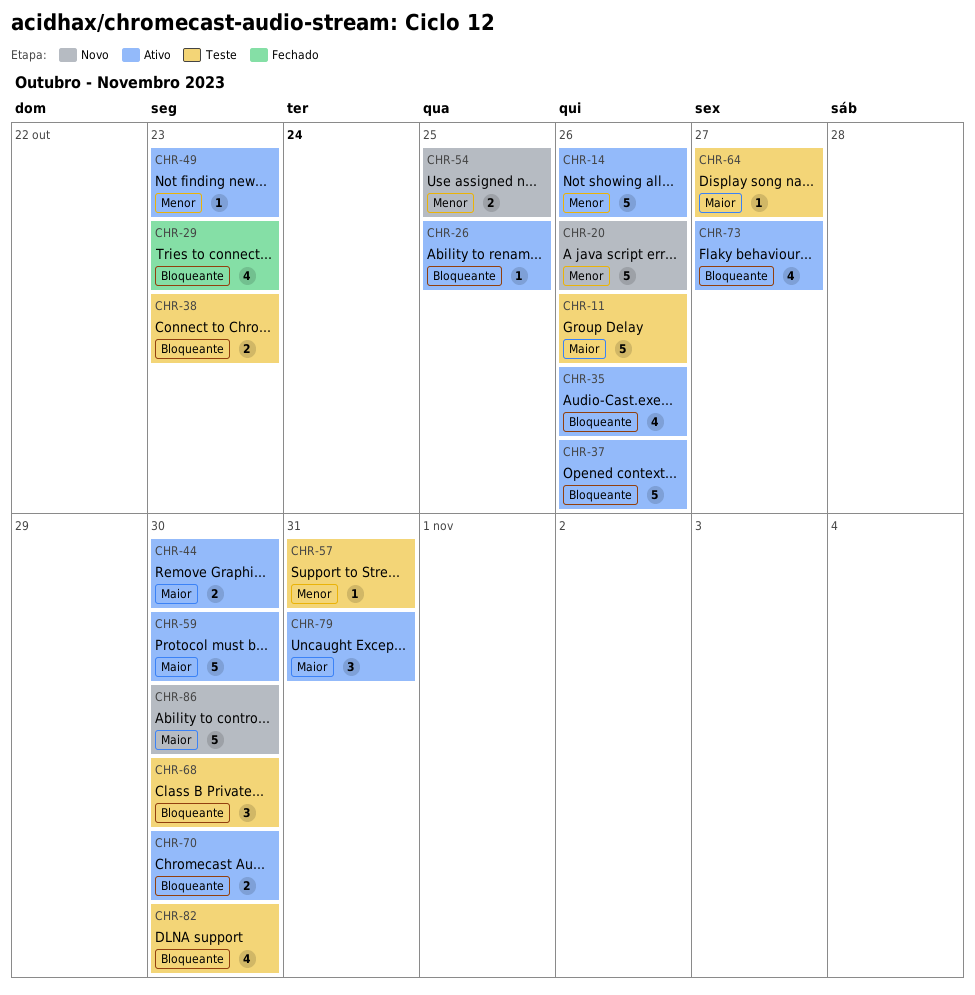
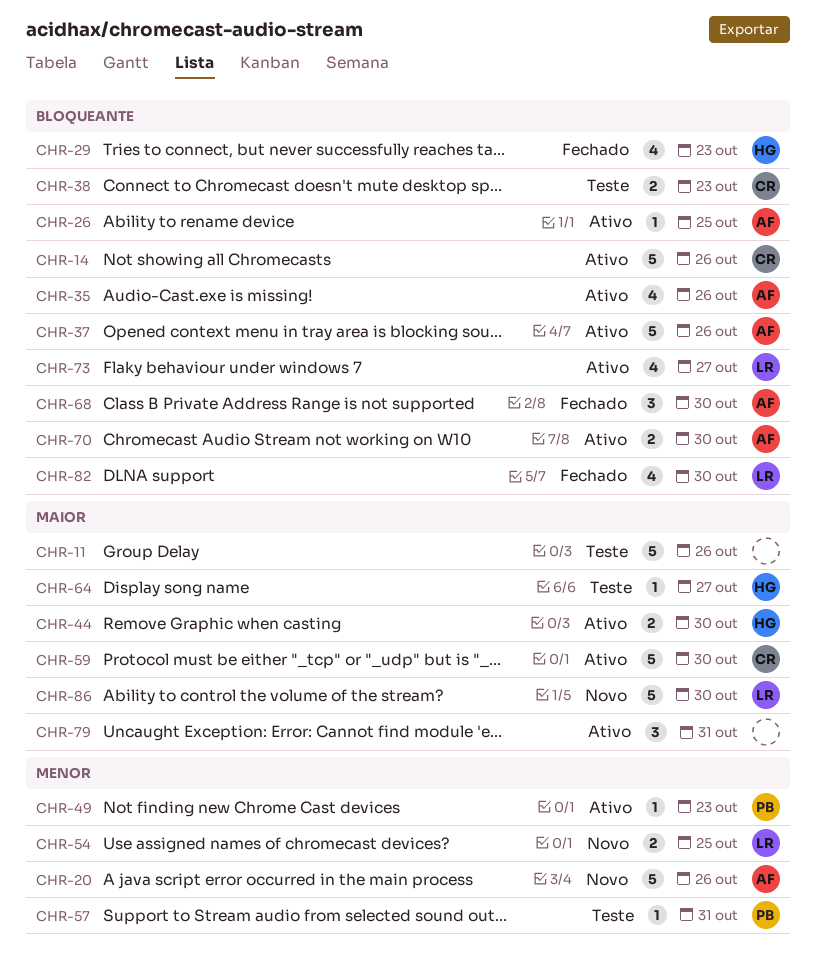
CHR-14, priority: Menor -> Bloqueante
CHR-68, status: Teste -> Fechado
CHR-82, status: Teste -> Fechado

